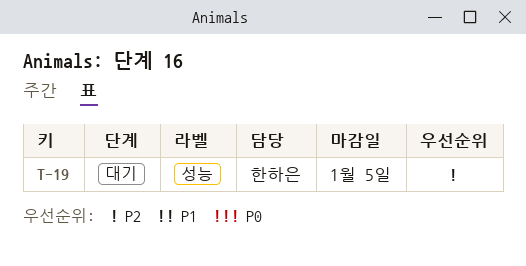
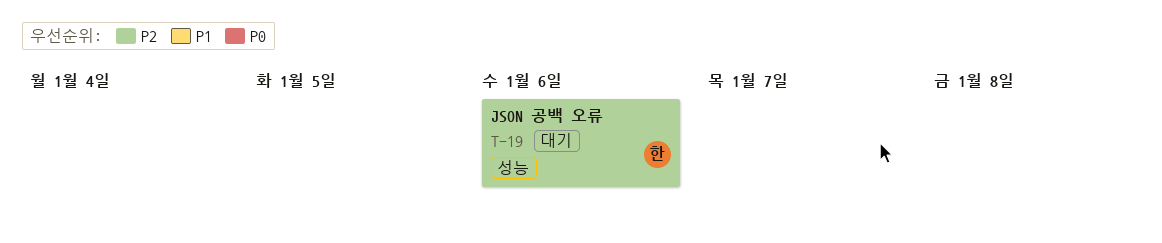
T-19, due: Jan 5 -> Jan 6

